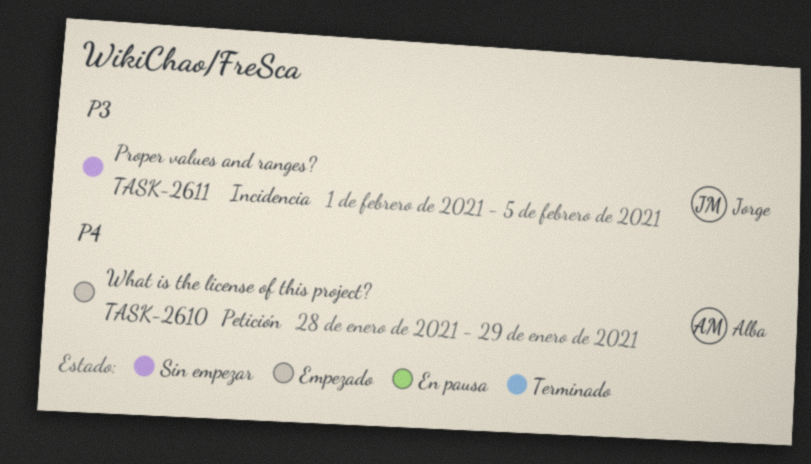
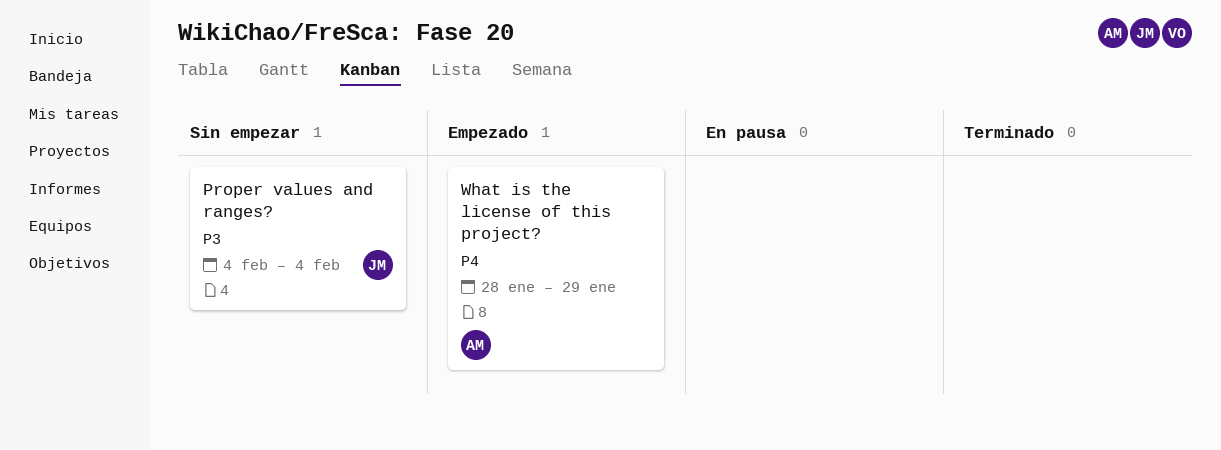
Proper values and ranges?, start: Feb 1 -> Feb 4
Proper values and ranges?, due: Feb 5 -> Feb 4

